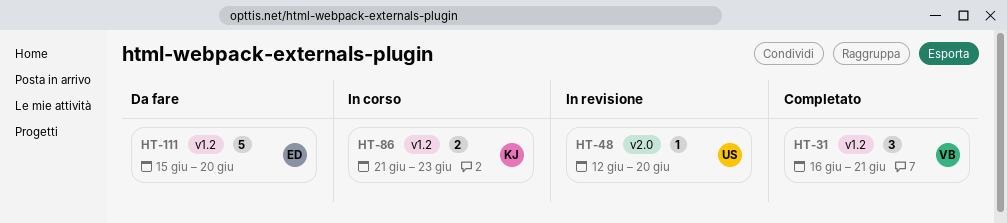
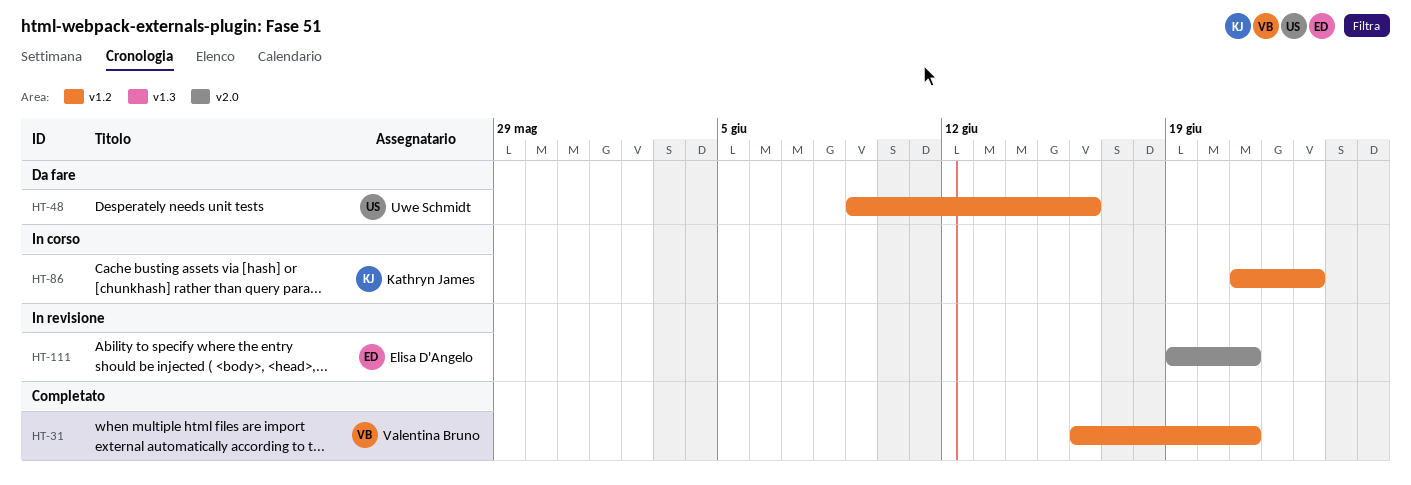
HT-48, status: In revisione -> Da fare
HT-48, label: v2.0 -> v1.2
HT-48, start: Jun 12 -> Jun 9
HT-48, due: Jun 20 -> Jun 16
HT-111, status: Da fare -> In revisione
HT-111, label: v1.2 -> v2.0
HT-111, start: Jun 15 -> Jun 19
HT-111, due: Jun 20 -> Jun 21

